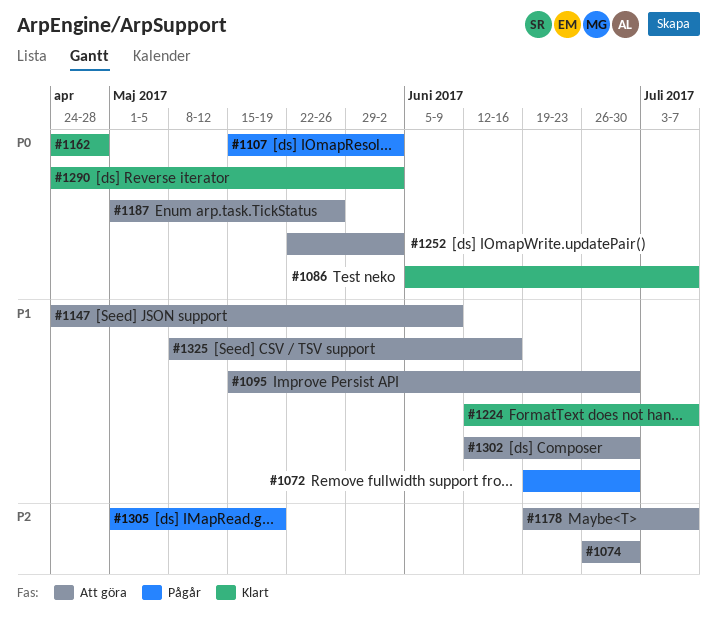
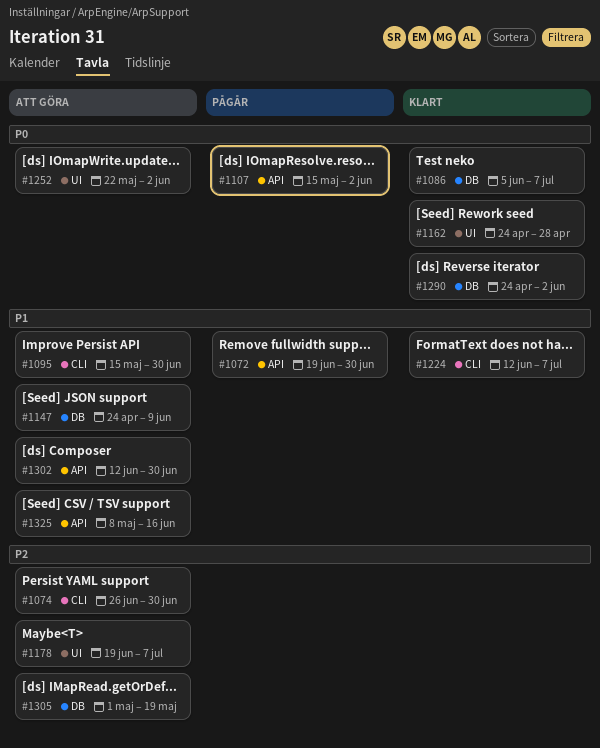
#1187: present -> none
#1305, status: Pågår -> Att göra

